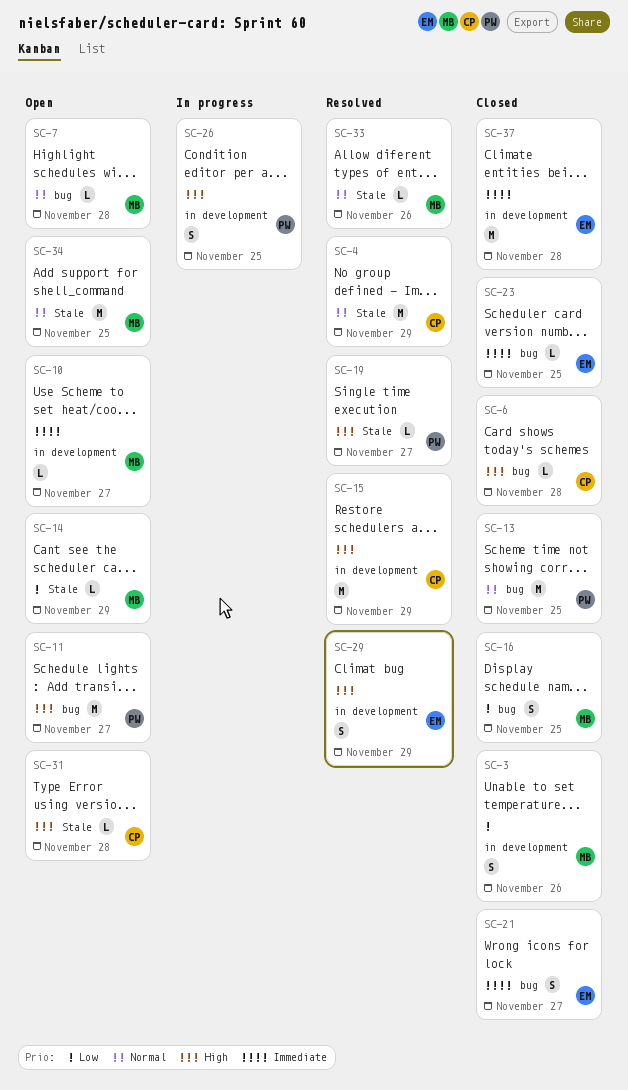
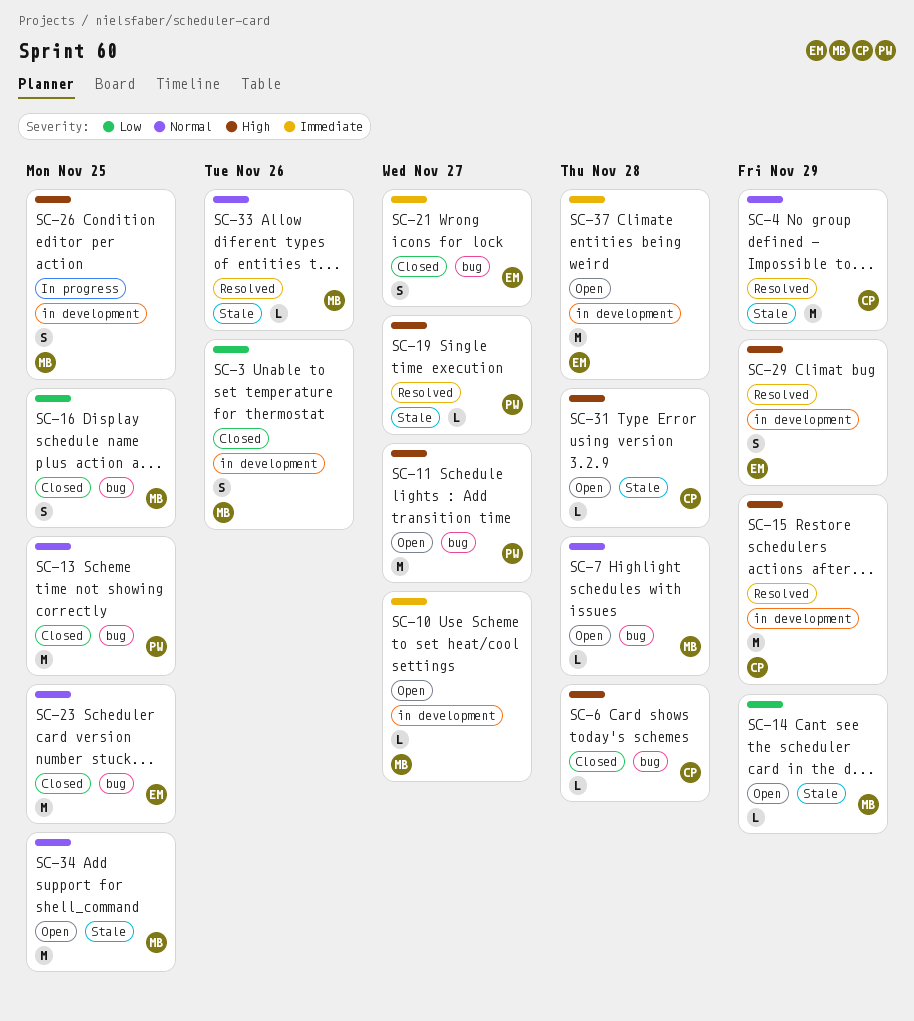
SC-23, priority: Immediate -> Normal
SC-23, estimate: L -> M
SC-26, owner: PW -> MB
SC-37, status: Closed -> Open

